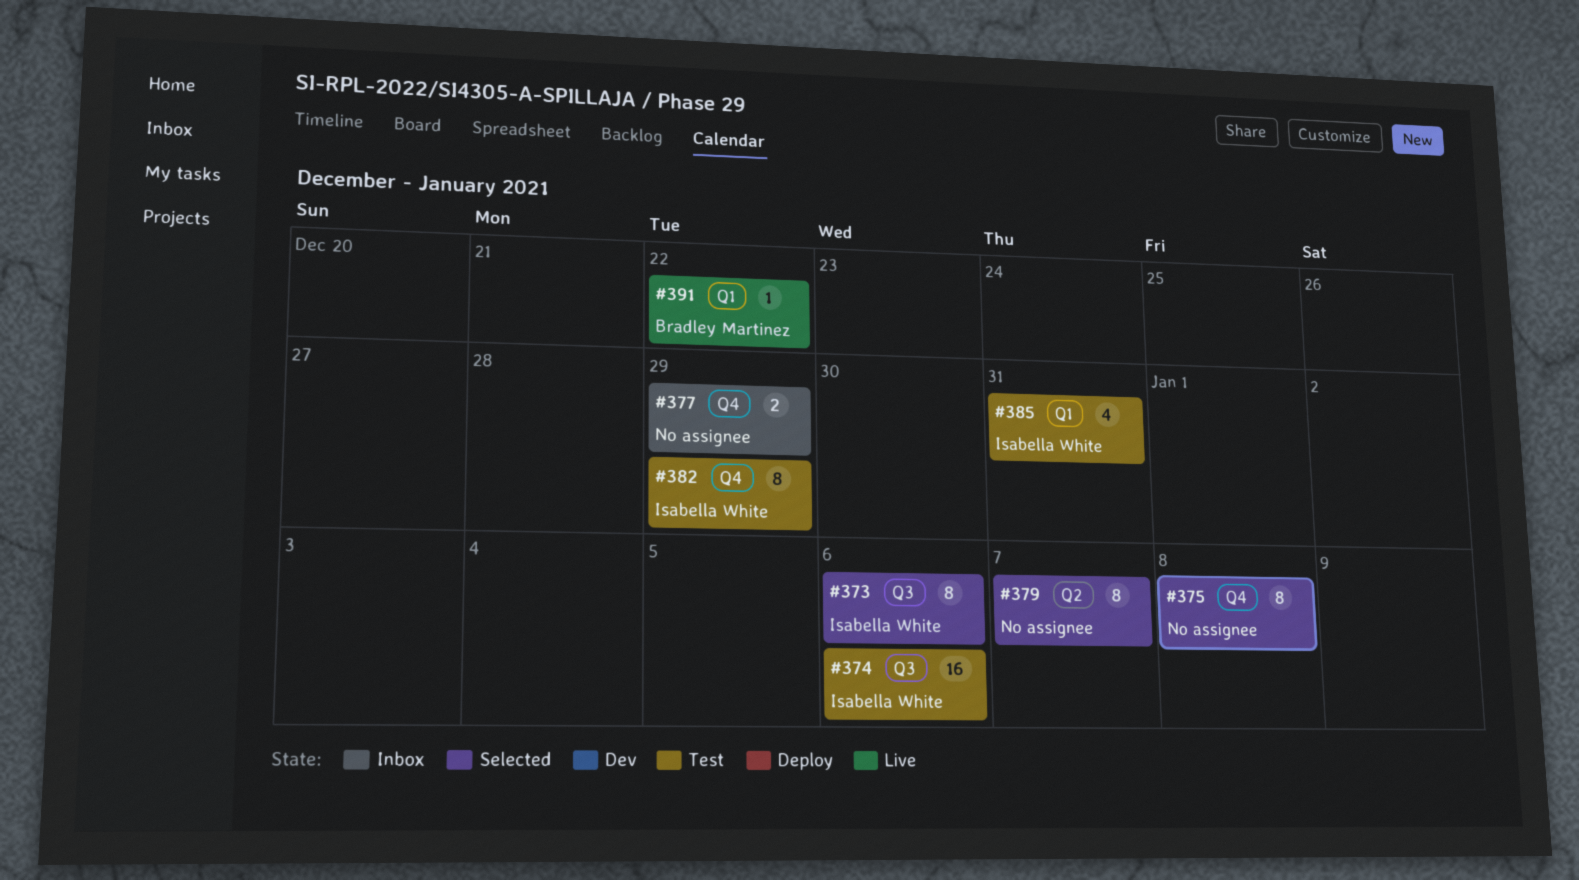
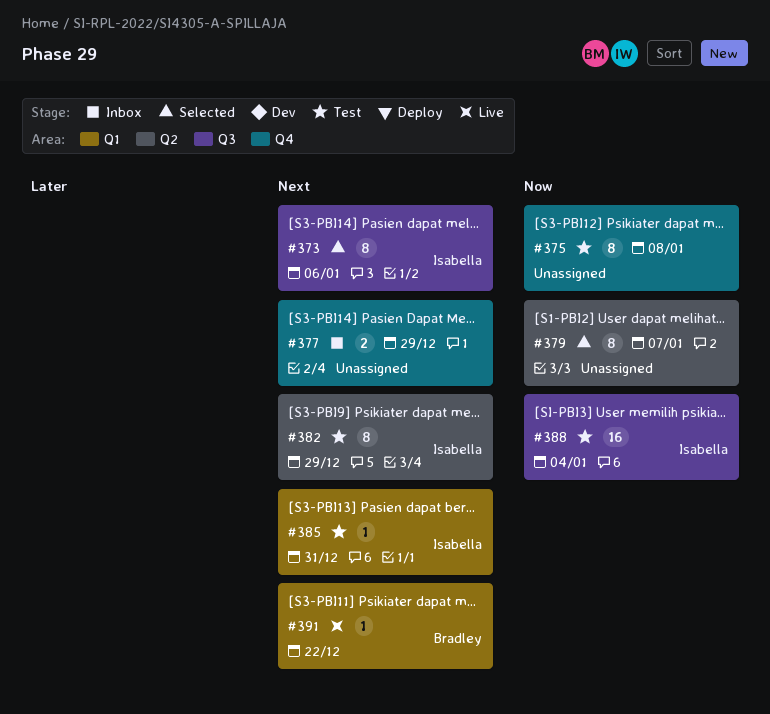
#374: present -> none
#375, status: Selected -> Test
#382, label: Q4 -> Q2
#385, estimate: 4 -> 1
#388: none -> present

